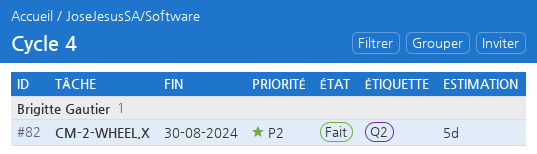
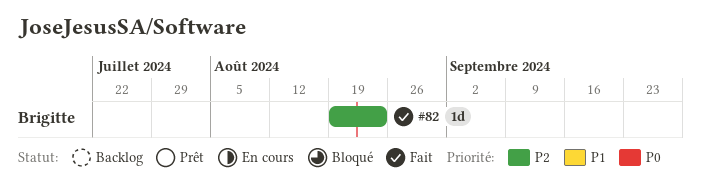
#82, estimate: 5d -> 1d
#82, due: Aug 30 -> Aug 23

